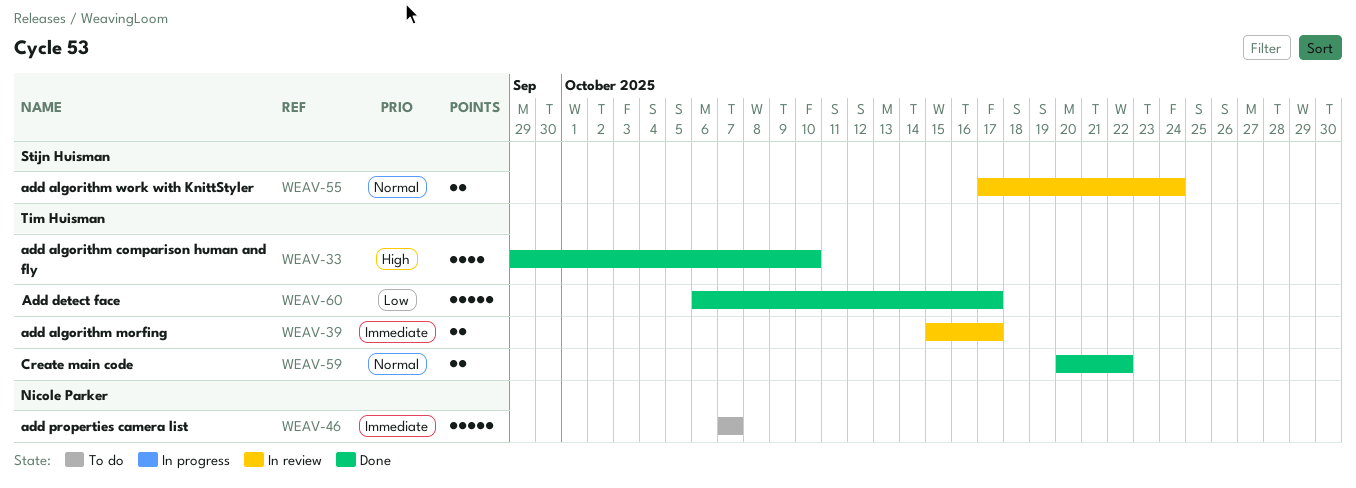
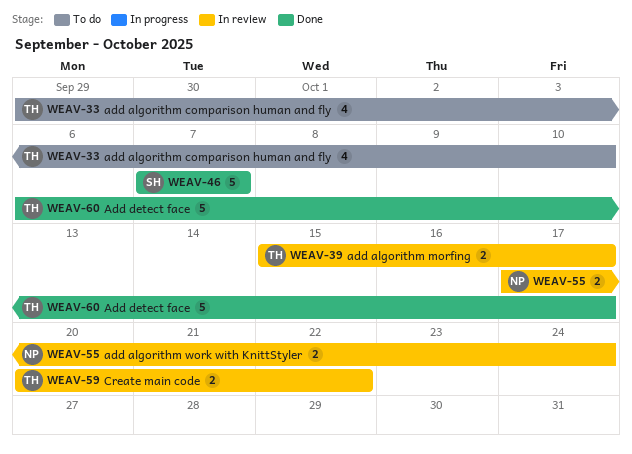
WEAV-33, status: Done -> To do
WEAV-46, status: To do -> Done
WEAV-46, owner: Nicole Parker -> Stijn Huisman
WEAV-55, owner: Stijn Huisman -> Nicole Parker
WEAV-59, status: Done -> In review

